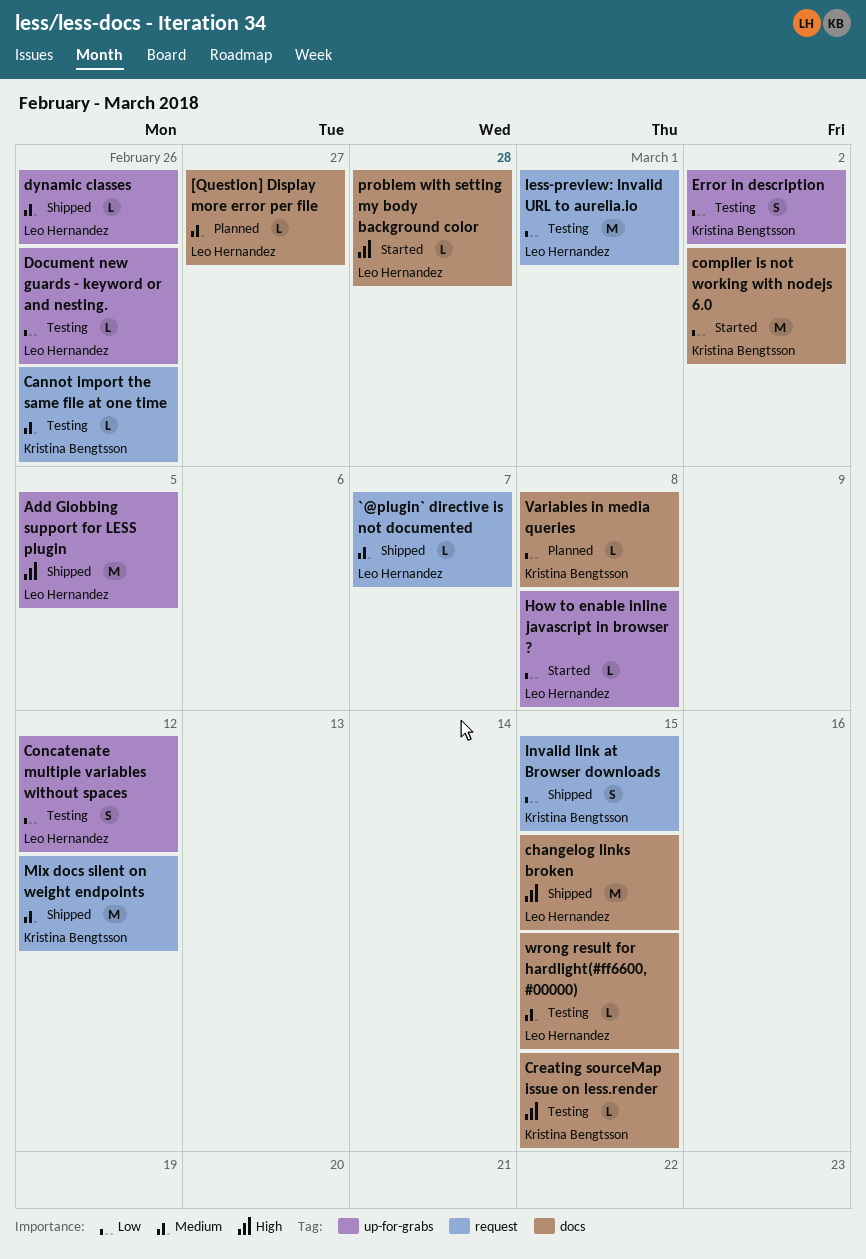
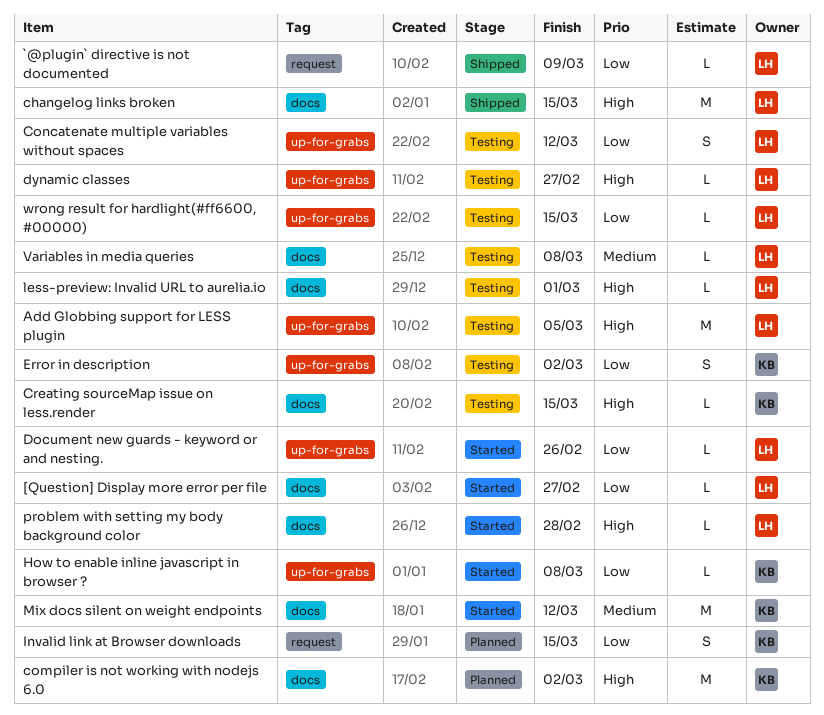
[Question] Display more error per file, status: Planned -> Started
[Question] Display more error per file, priority: Medium -> Low
`@plugin` directive is not documented, priority: Medium -> Low
`@plugin` directive is not documented, due: Mar 7 -> Mar 9
Add Globbing support for LESS plugin, status: Shipped -> Testing
Cannot import the same file at one time: present -> none
compiler is not working with nodejs 6.0, status: Started -> Planned
compiler is not working with nodejs 6.0, priority: Low -> High
Document new guards - keyword or and nesting., status: Testing -> Started
dynamic classes, status: Shipped -> Testing
dynamic classes, priority: Medium -> High
dynamic classes, due: Feb 26 -> Feb 27
How to enable inline javascript in browser ?, owner: Leo Hernandez -> Kristina Bengtsson
Invalid link at Browser downloads, status: Shipped -> Planned
less-preview: Invalid URL to aurelia.io, priority: Low -> High
less-preview: Invalid URL to aurelia.io, label: request -> docs
less-preview: Invalid URL to aurelia.io, estimate: M -> L
Mix docs silent on weight endpoints, status: Shipped -> Started
Mix docs silent on weight endpoints, label: request -> docs
Variables in media queries, status: Planned -> Testing
Variables in media queries, owner: Kristina Bengtsson -> Leo Hernandez
Variables in media queries, priority: Low -> Medium
wrong result for hardlight(#ff6600, #00000), priority: Medium -> Low
wrong result for hardlight(#ff6600, #00000), label: docs -> up-for-grabs

